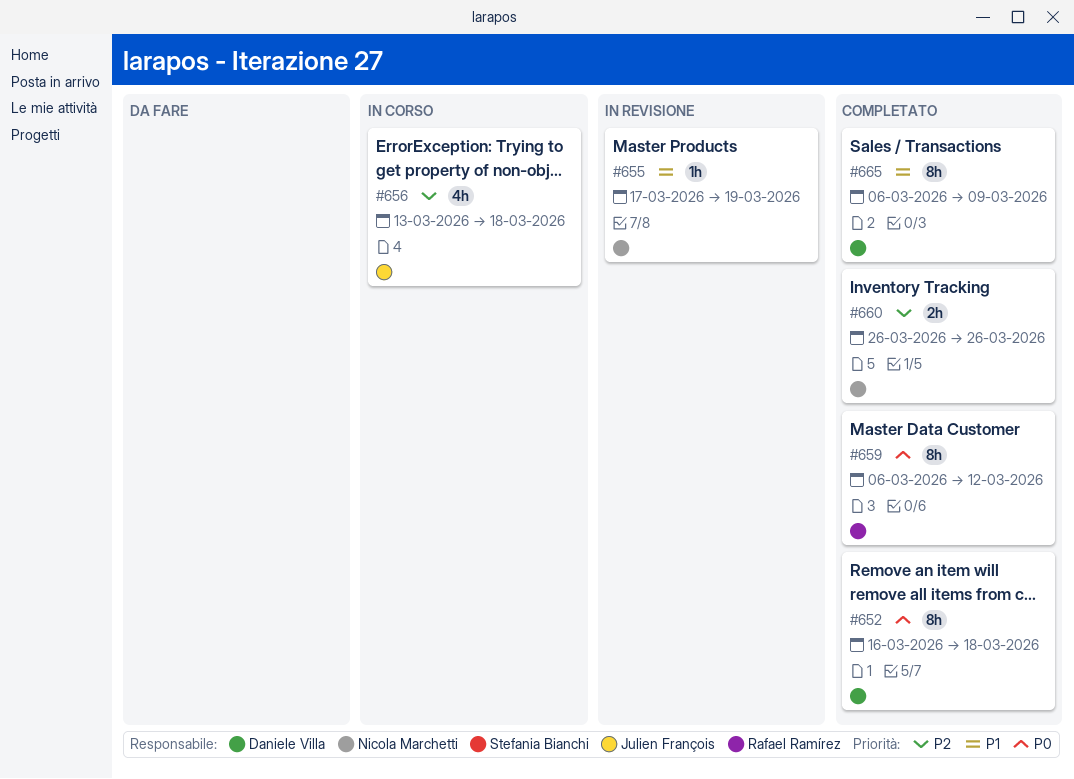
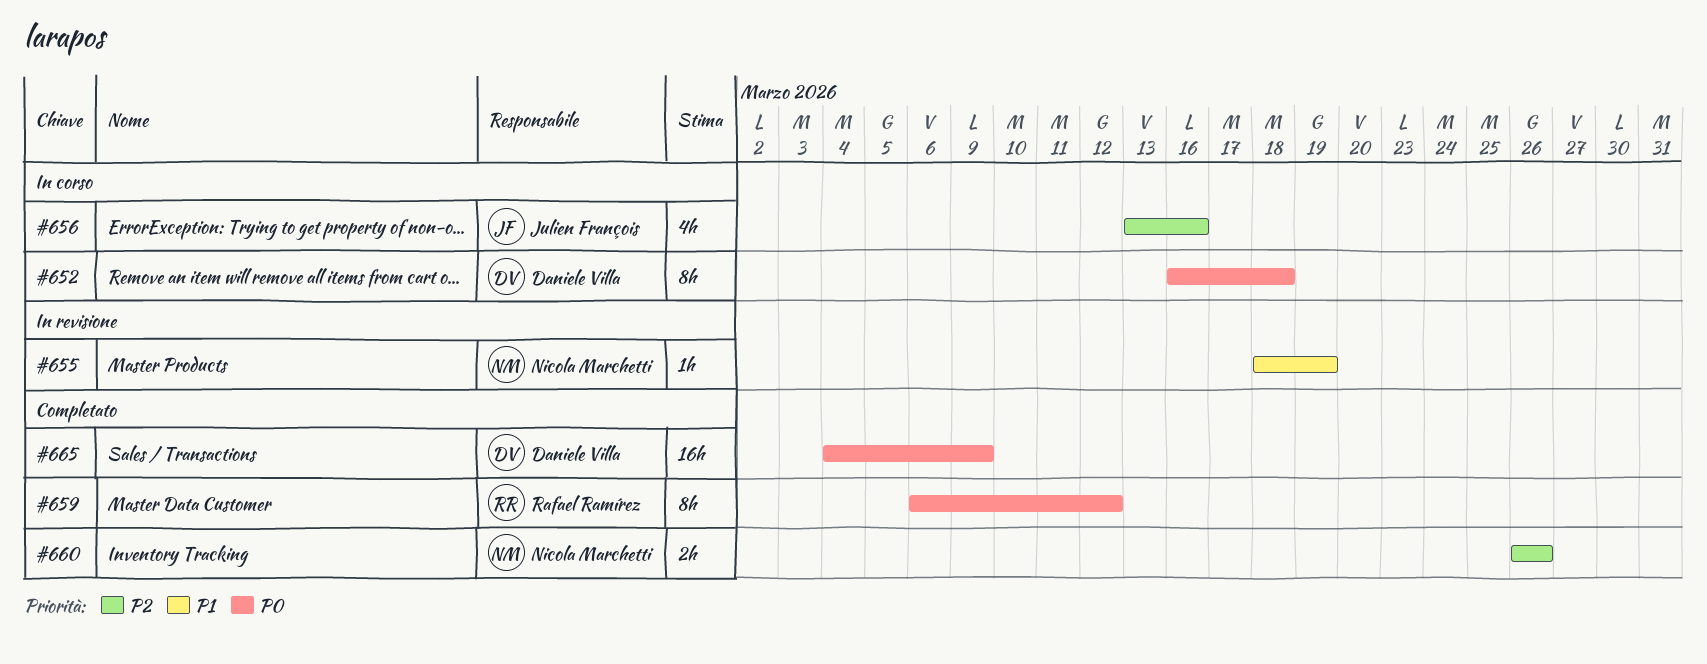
#652, status: Completato -> In corso
#655, start: Mar 17 -> Mar 18
#656, due: Mar 18 -> Mar 16
#665, priority: P1 -> P0
#665, estimate: 8h -> 16h
#665, start: Mar 6 -> Mar 4

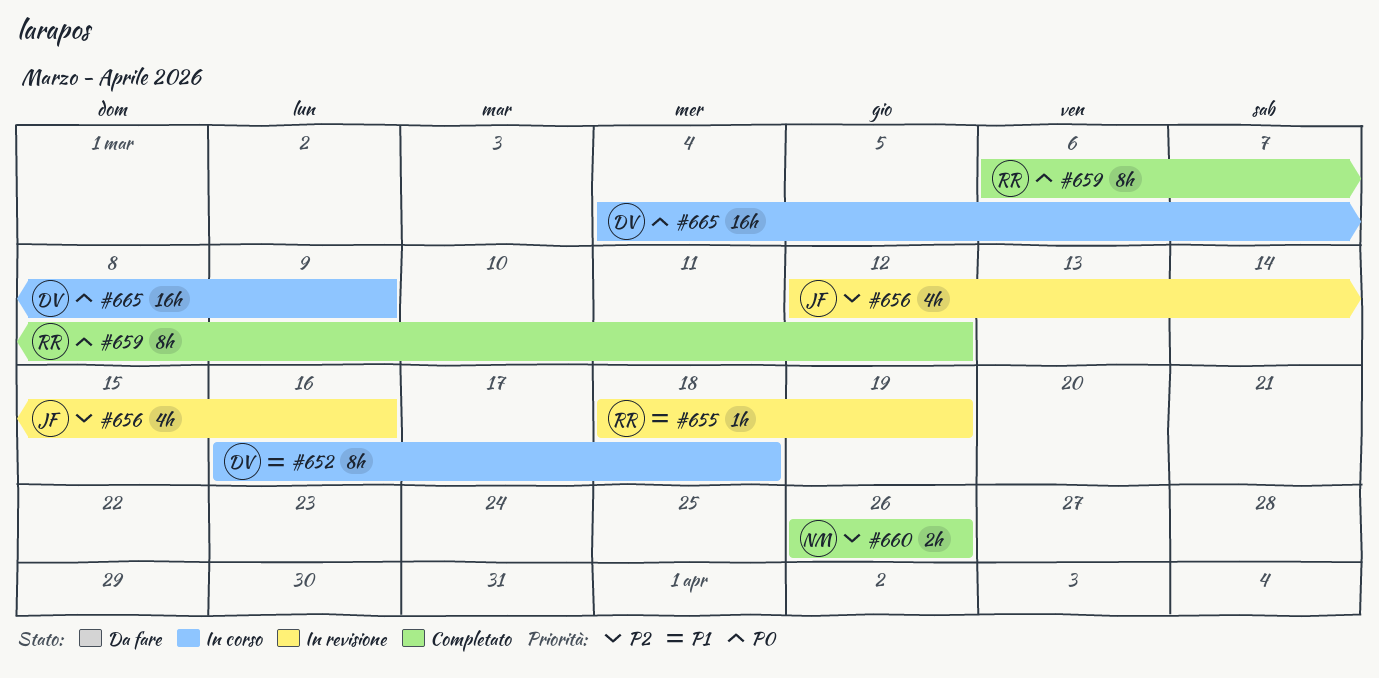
#652, priority: P0 -> P1
#655, owner: Nicola Marchetti -> Rafael Ramírez
#656, status: In corso -> In revisione
#656, start: Mar 13 -> Mar 12
#665, status: Completato -> In corso

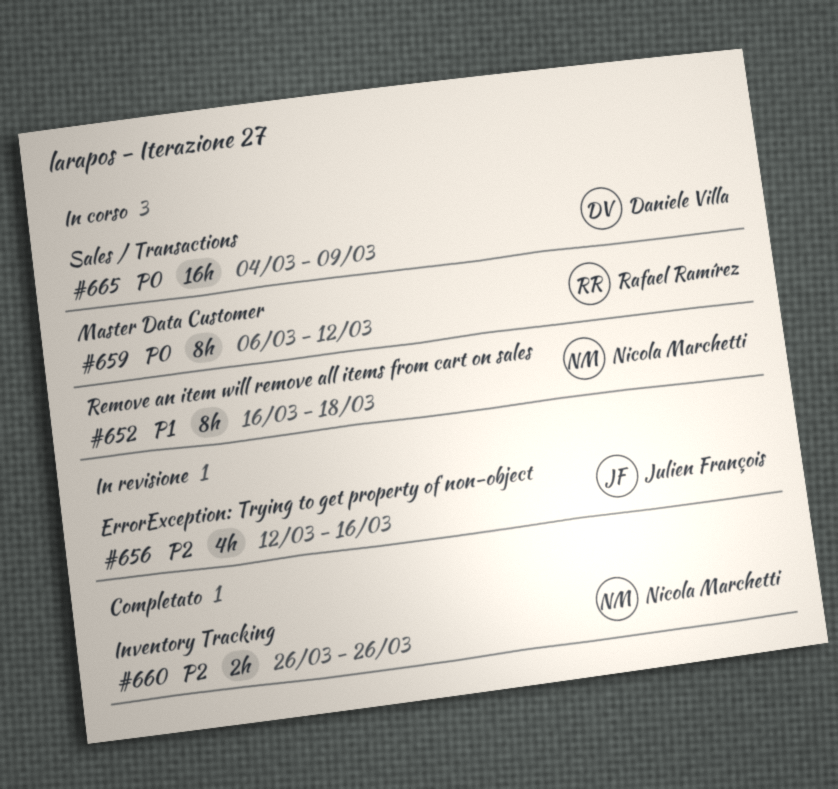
#652, owner: Daniele Villa -> Nicola Marchetti
#655: present -> none
#659, status: Completato -> In corso

